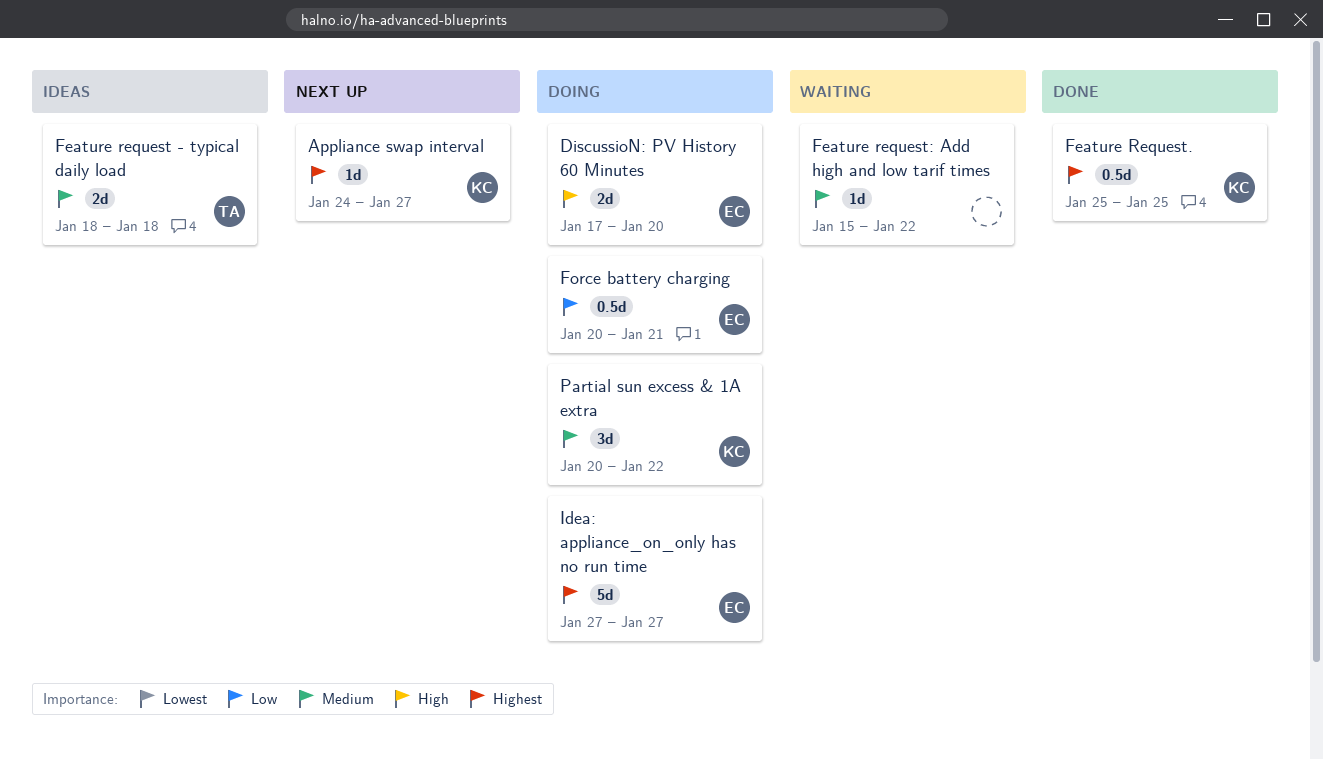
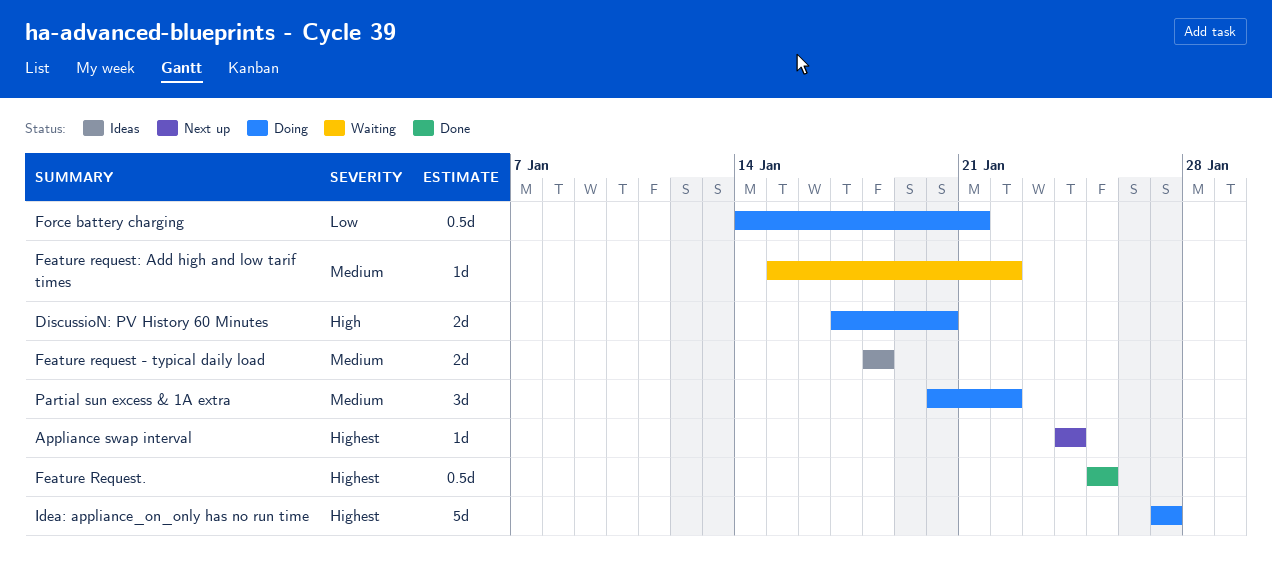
Appliance swap interval, due: Jan 27 -> Jan 24
Force battery charging, start: Jan 20 -> Jan 14

